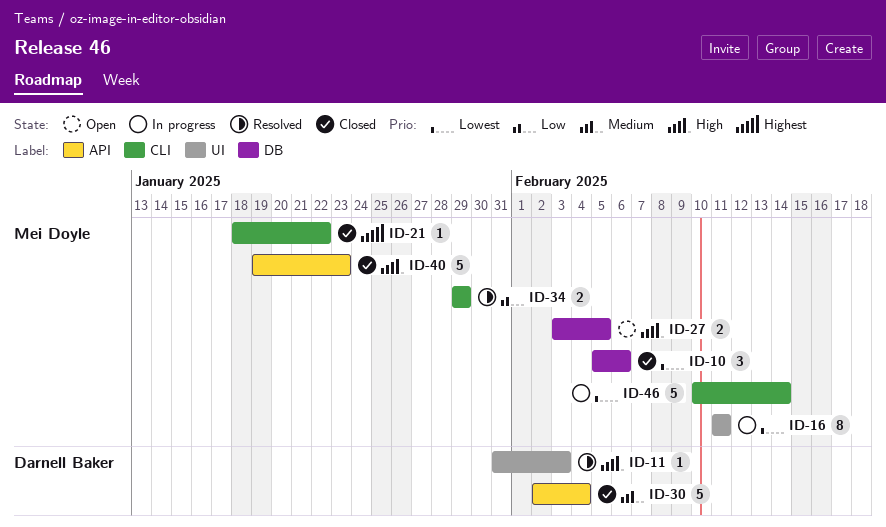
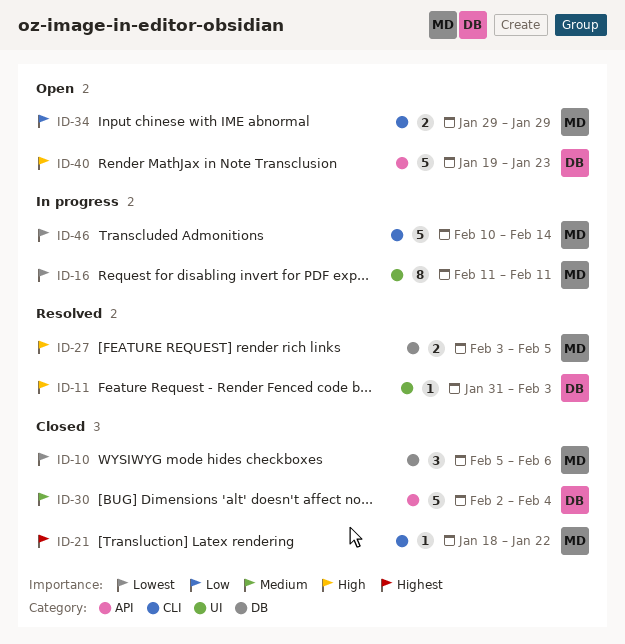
ID-27, status: Open -> Resolved
ID-34, status: Resolved -> Open
ID-40, status: Closed -> Open
ID-40, owner: Mei Doyle -> Darnell Baker

